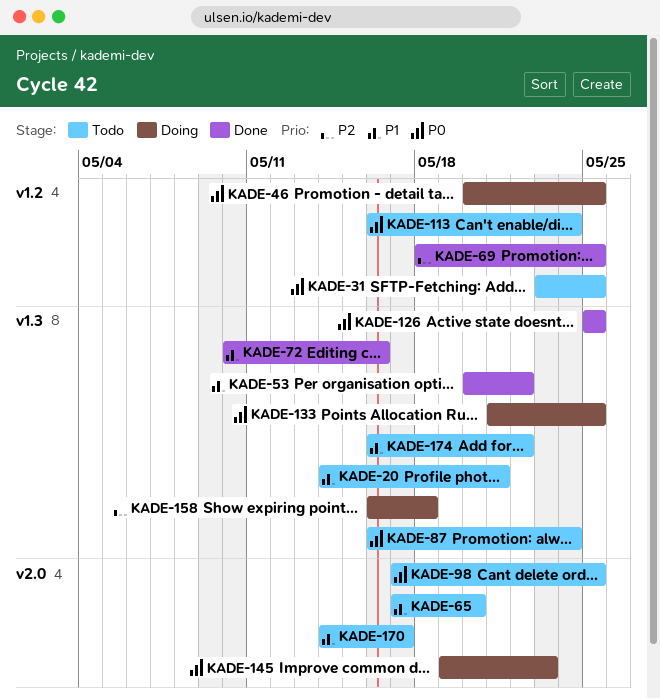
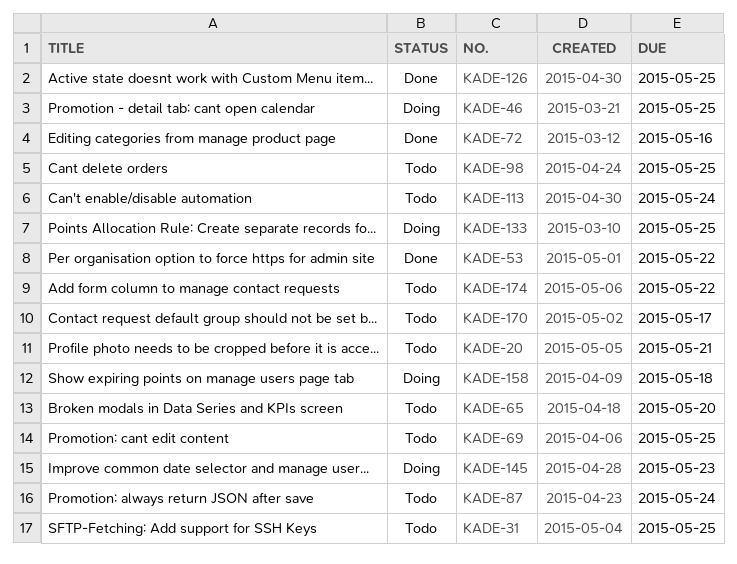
KADE-69, status: Done -> Todo

